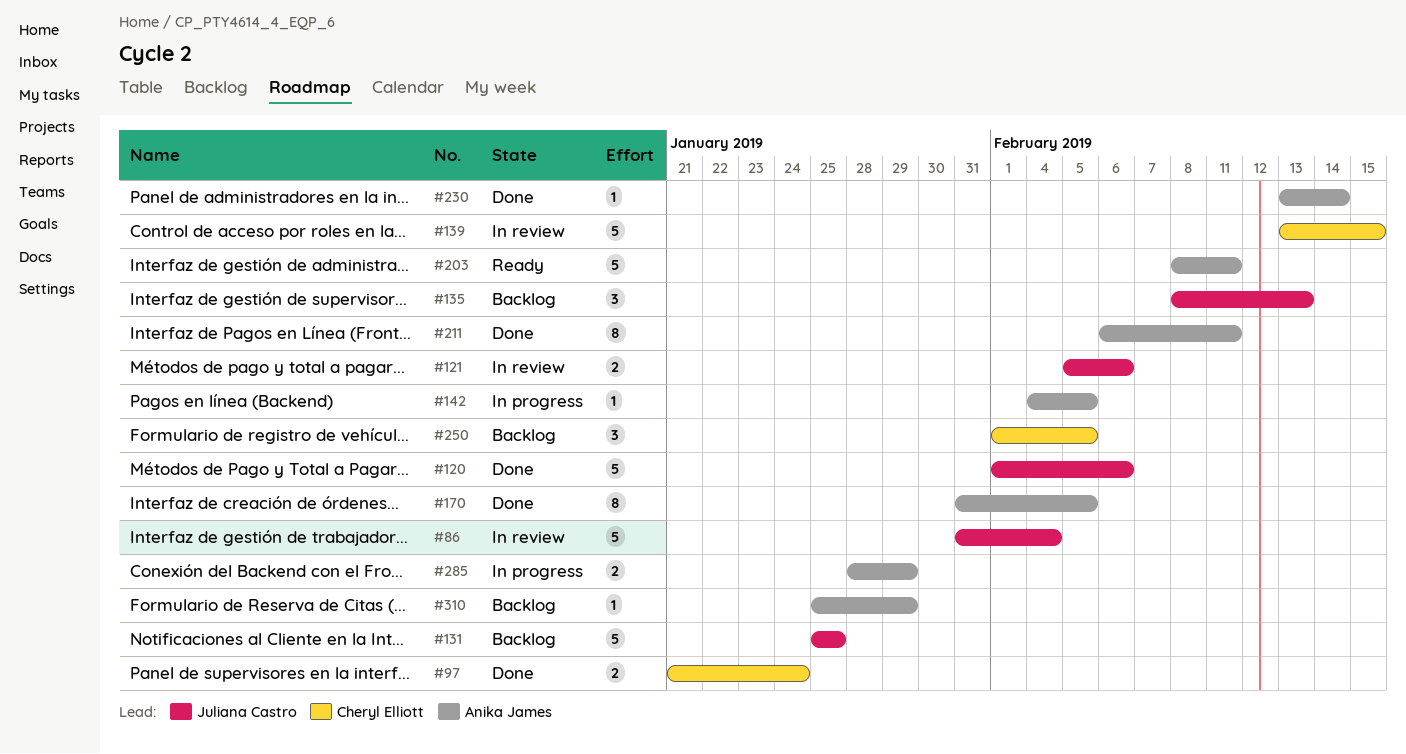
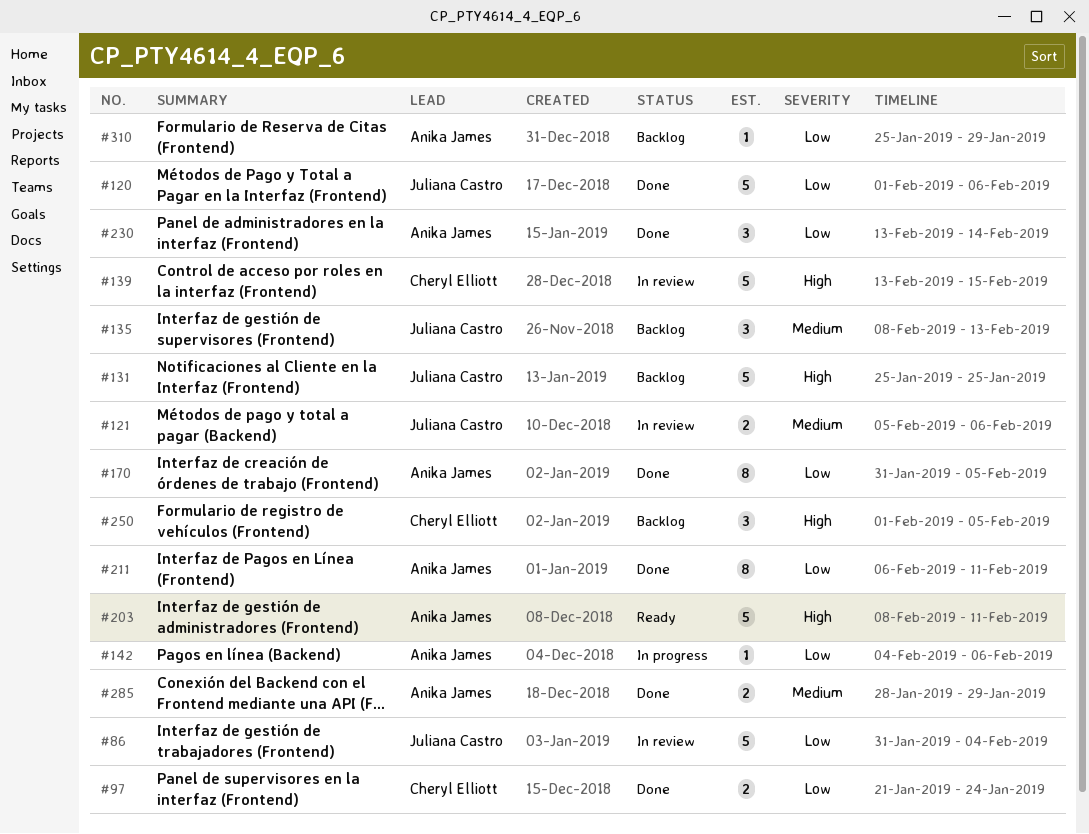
#142, due: Feb 5 -> Feb 6
#230, estimate: 1 -> 3
#285, status: In progress -> Done

